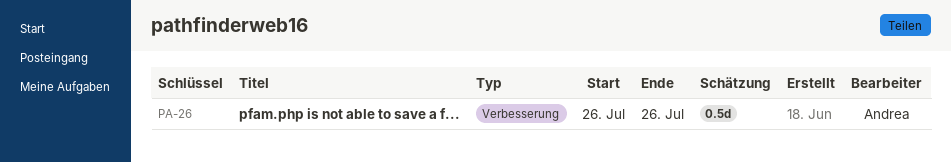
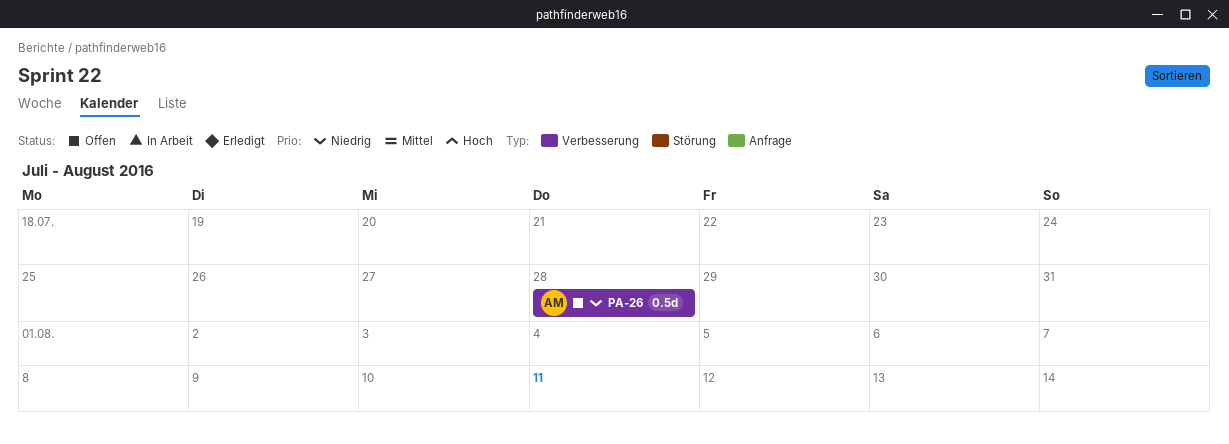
PA-26, start: Jul 26 -> Jul 28
PA-26, due: Jul 26 -> Jul 28

